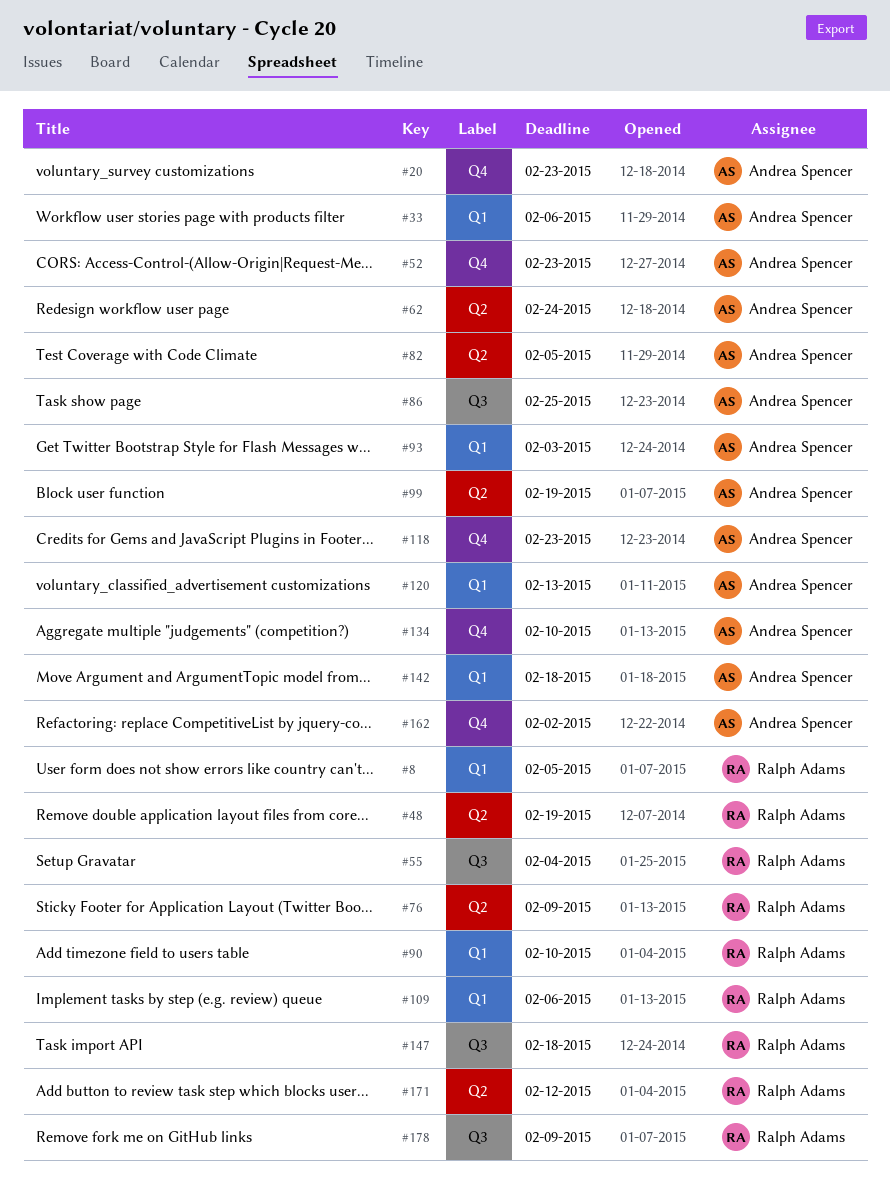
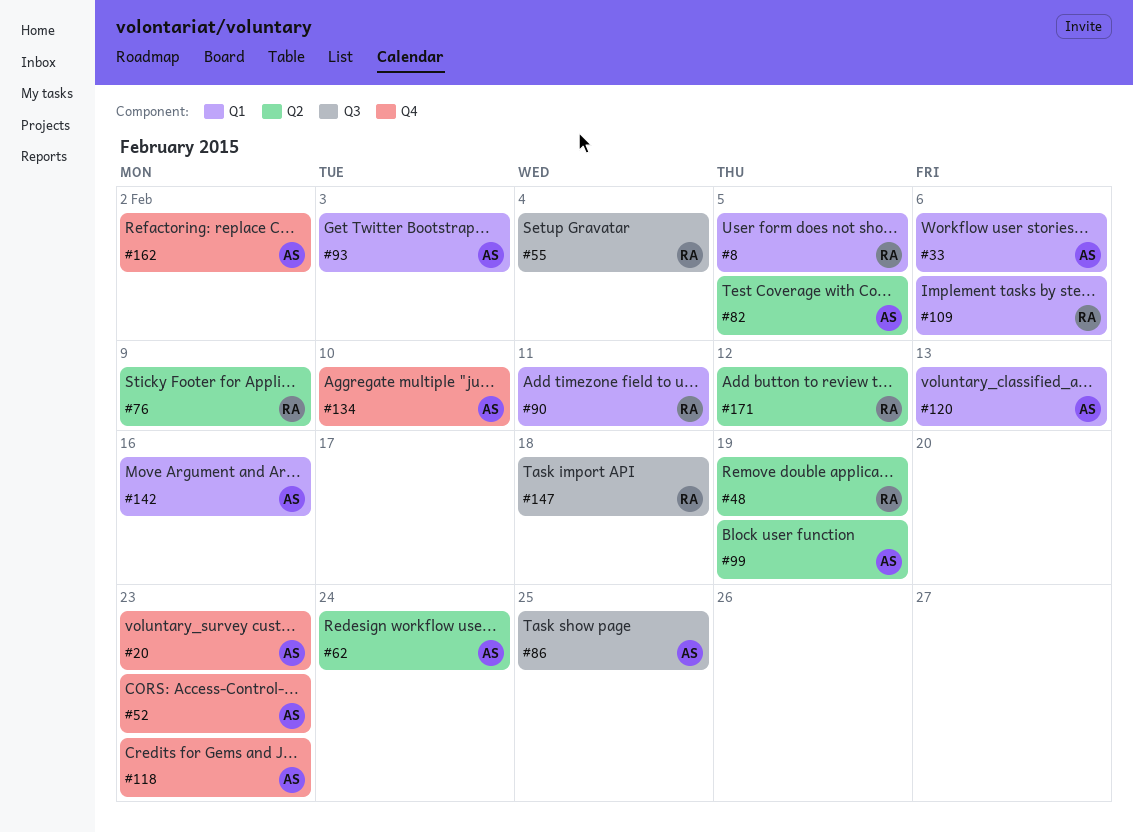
#90, due: Feb 10 -> Feb 11
#142, due: Feb 18 -> Feb 16
#178: present -> none

